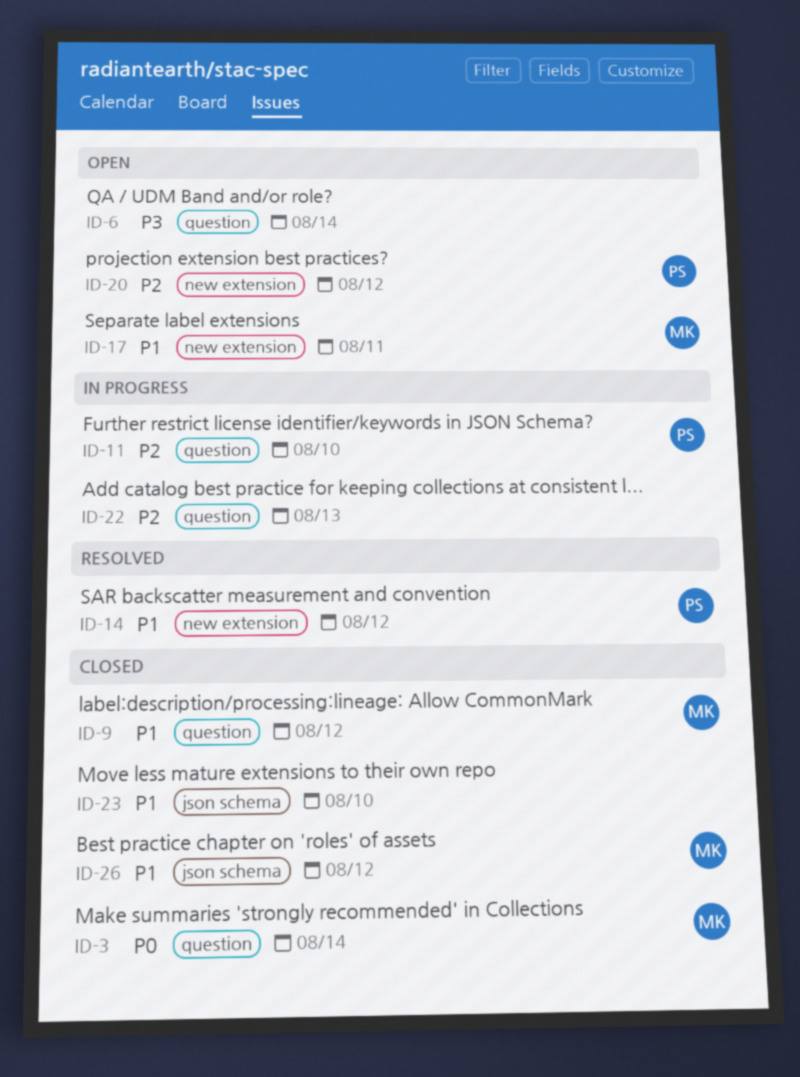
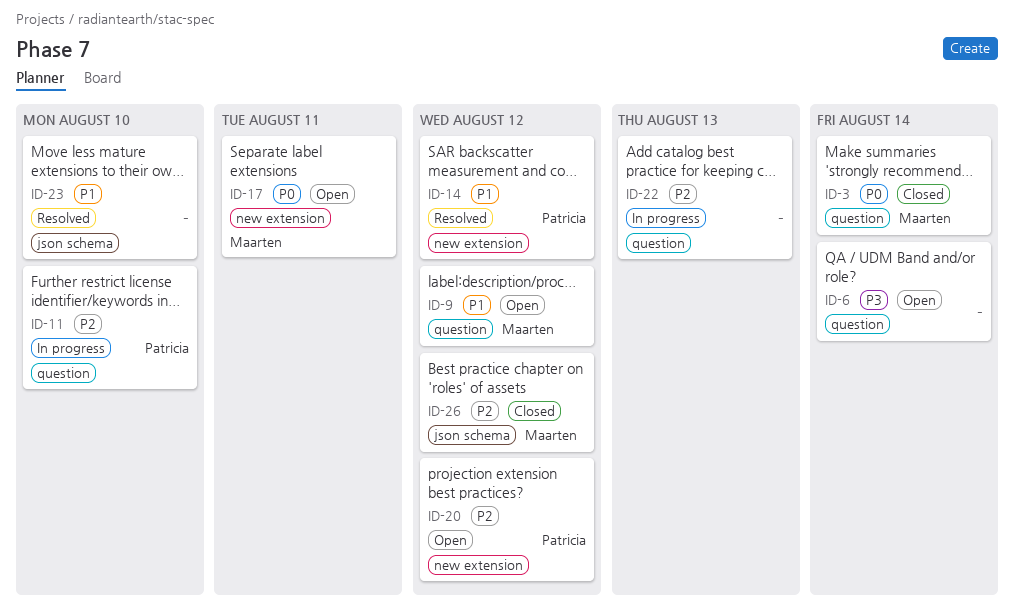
ID-9, status: Closed -> Open
ID-17, priority: P1 -> P0
ID-23, status: Closed -> Resolved
ID-26, priority: P1 -> P2

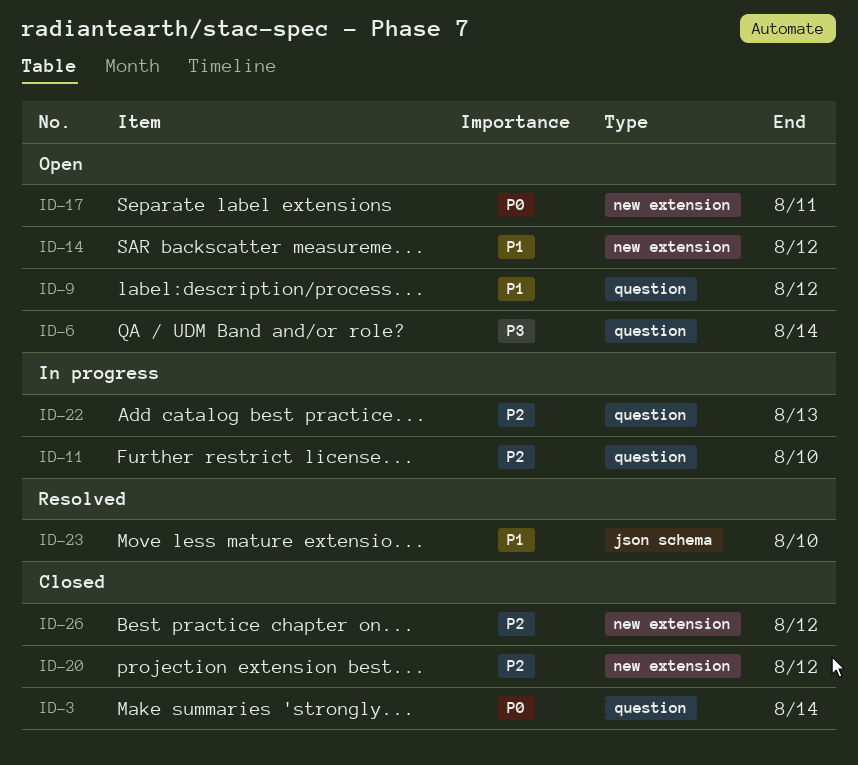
ID-14, status: Resolved -> Open
ID-20, status: Open -> Closed
ID-26, label: json schema -> new extension

